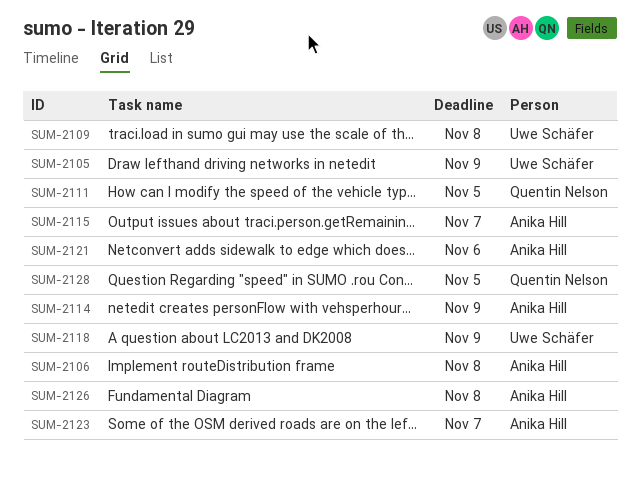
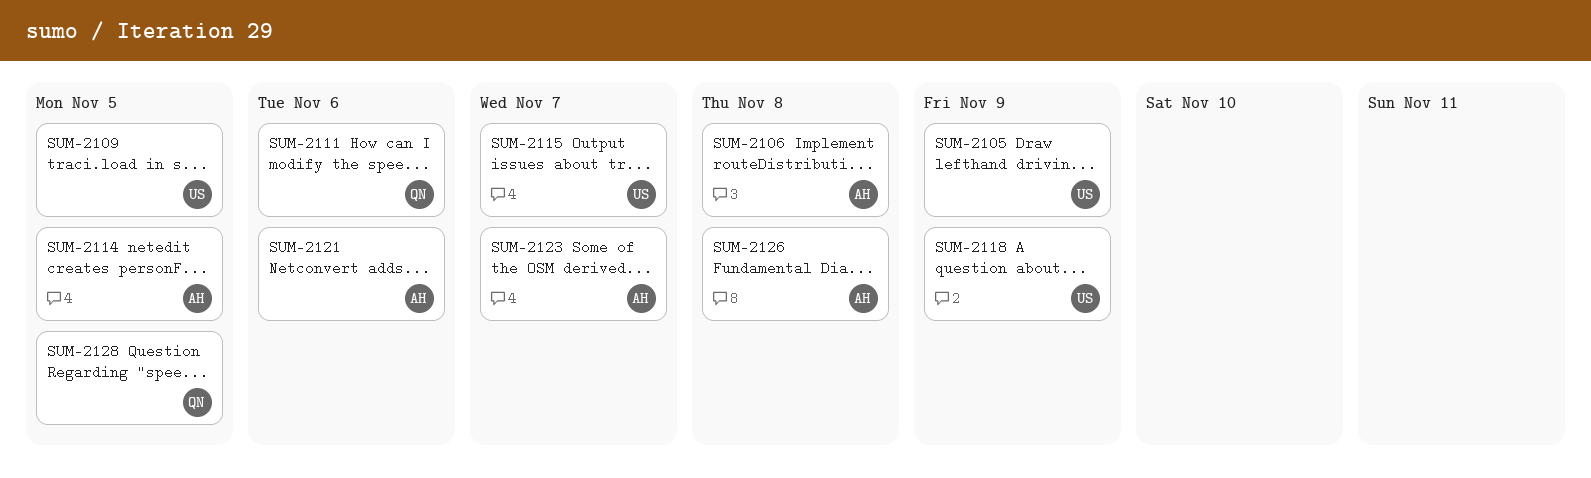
SUM-2109, due: Nov 8 -> Nov 5
SUM-2111, due: Nov 5 -> Nov 6
SUM-2114, due: Nov 9 -> Nov 5
SUM-2115, owner: Anika Hill -> Uwe Schäfer

